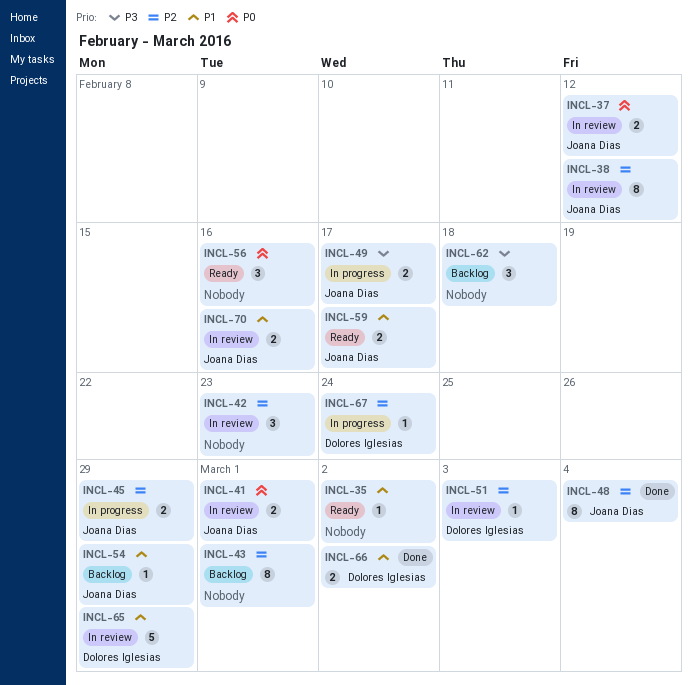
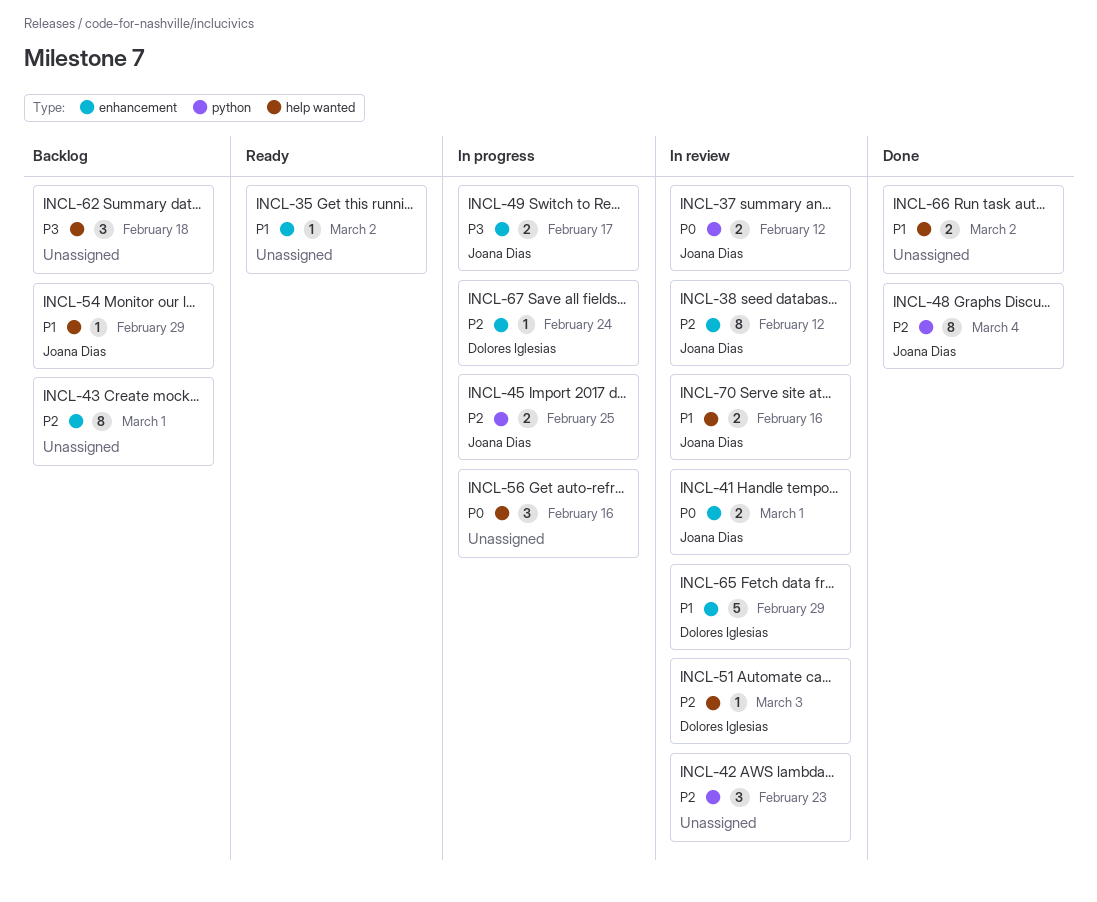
INCL-45, due: Feb 29 -> Feb 25
INCL-56, status: Ready -> In progress
INCL-59: present -> none
INCL-66, owner: Dolores Iglesias -> none

